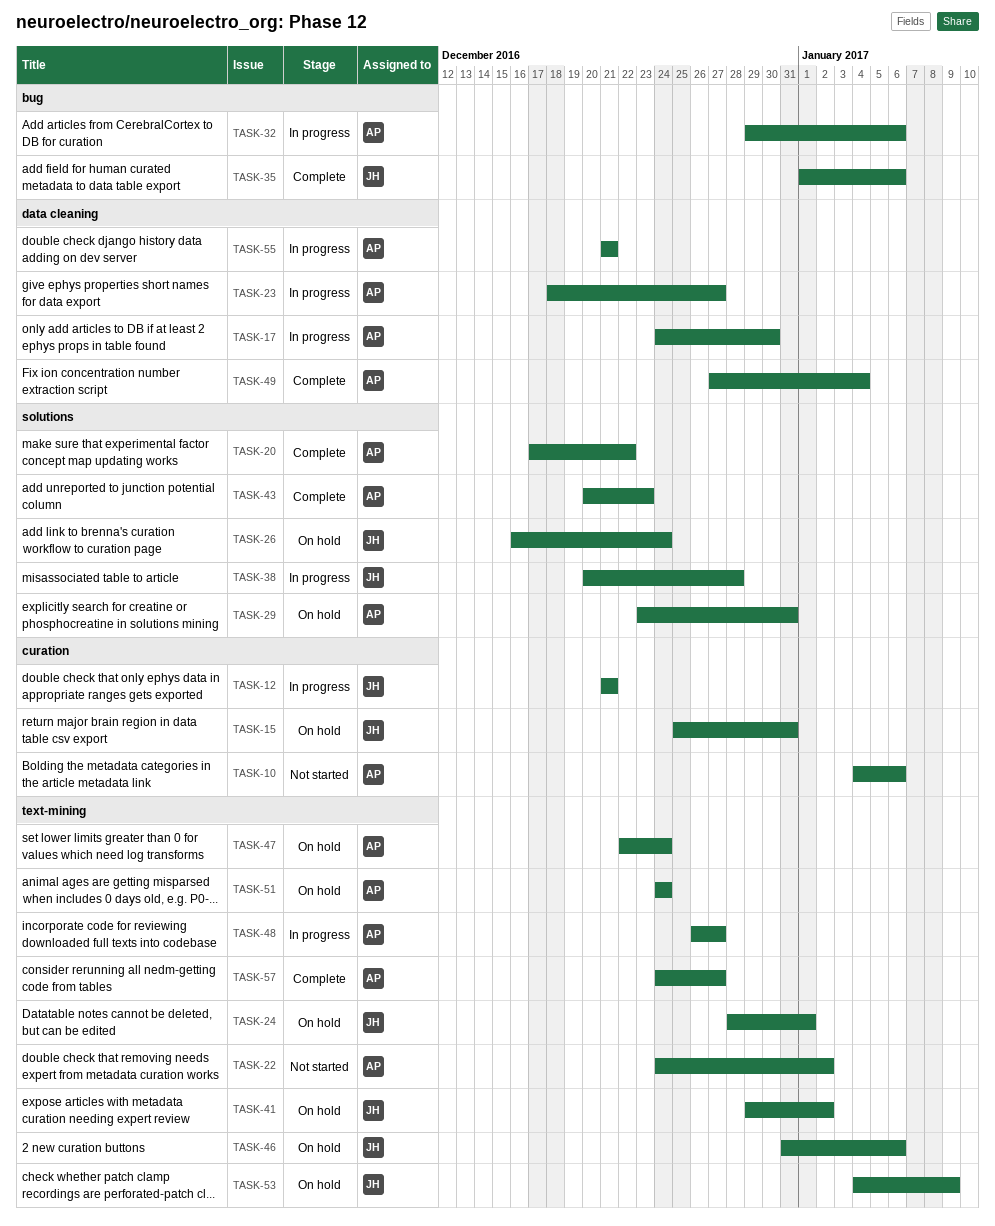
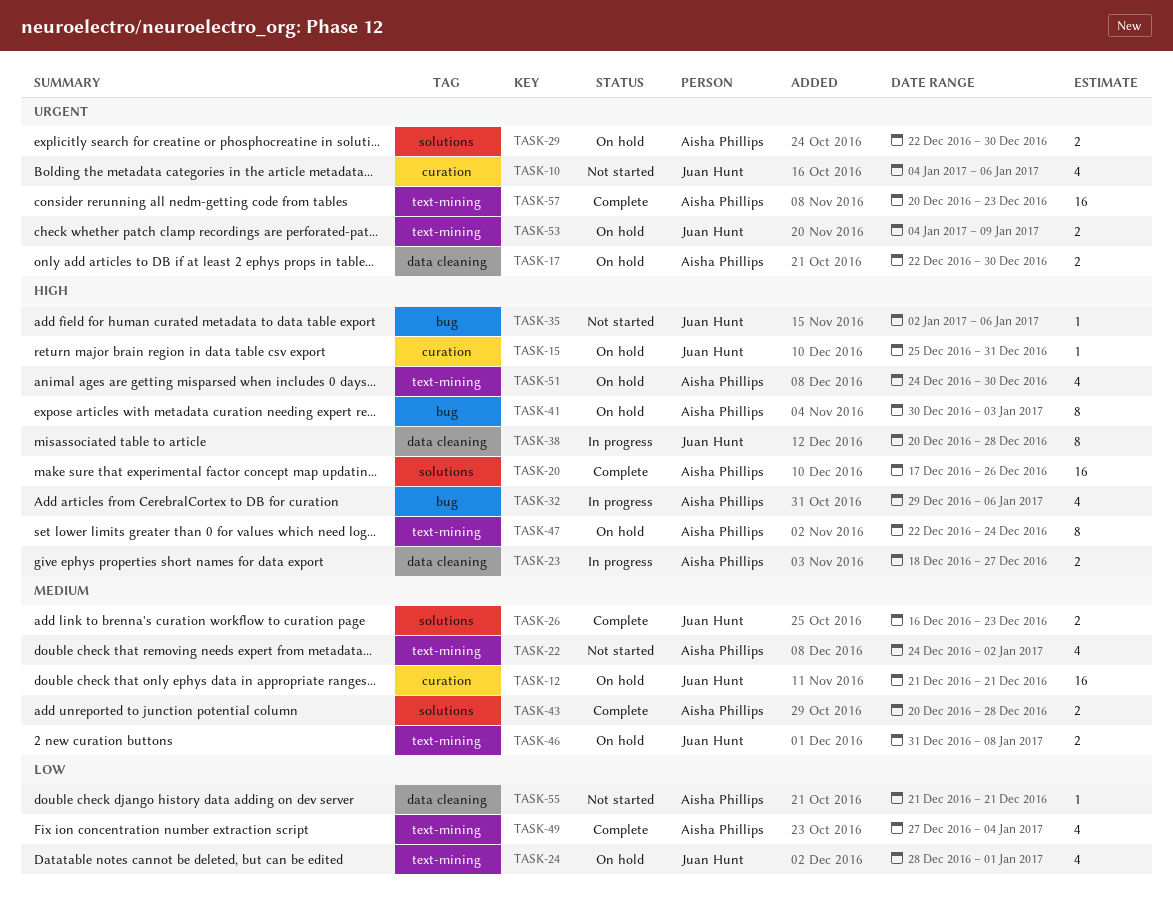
TASK-10, owner: Aisha Phillips -> Juan Hunt
TASK-12, status: In progress -> On hold
TASK-17, status: In progress -> On hold
TASK-17, start: Dec 24 -> Dec 22
TASK-20, due: Dec 22 -> Dec 26
TASK-26, status: On hold -> Complete
TASK-26, due: Dec 24 -> Dec 23
TASK-29, start: Dec 23 -> Dec 22
TASK-29, due: Dec 31 -> Dec 30
TASK-35, status: Complete -> Not started
TASK-35, start: Jan 1 -> Jan 2
TASK-38, label: solutions -> data cleaning
TASK-41, owner: Juan Hunt -> Aisha Phillips
TASK-41, label: text-mining -> bug
TASK-41, start: Dec 29 -> Dec 30
TASK-41, due: Jan 2 -> Jan 3
TASK-43, due: Dec 23 -> Dec 28
TASK-46, due: Jan 6 -> Jan 8
TASK-48: present -> none
TASK-49, label: data cleaning -> text-mining
TASK-51, due: Dec 24 -> Dec 30
TASK-55, status: In progress -> Not started
TASK-57, start: Dec 24 -> Dec 20
TASK-57, due: Dec 27 -> Dec 23

